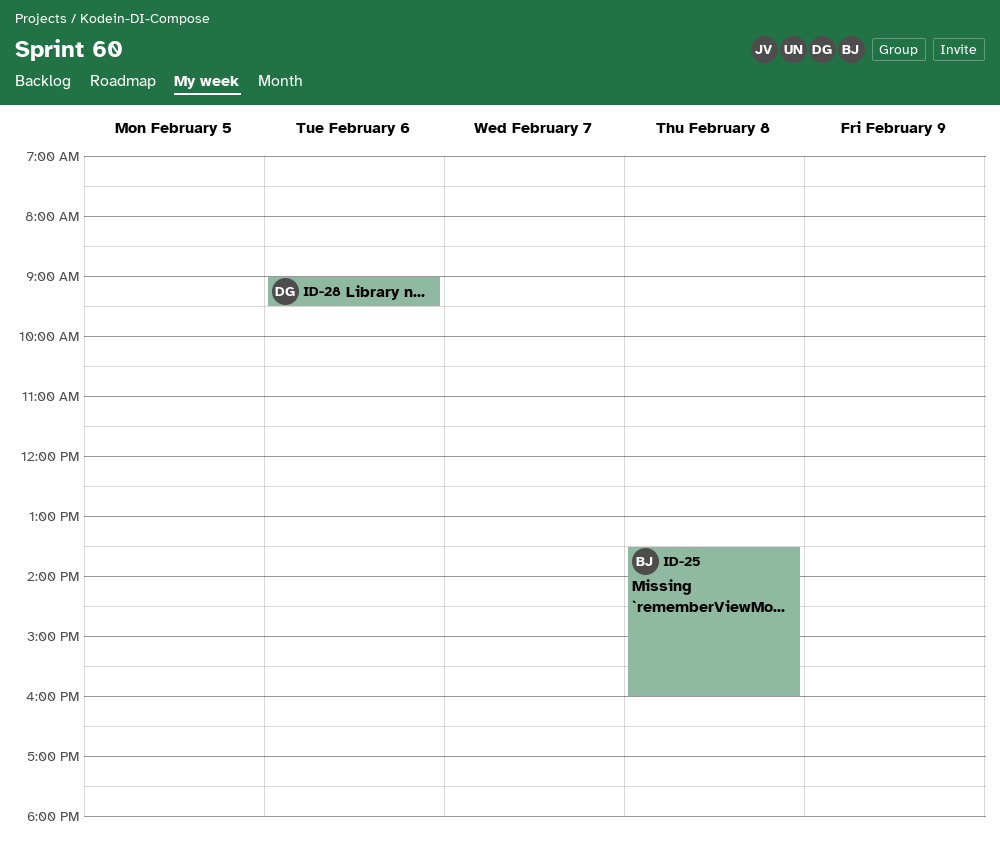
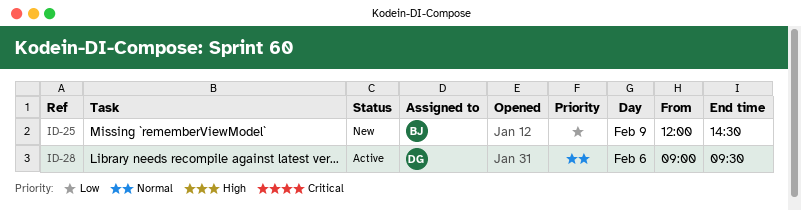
ID-25, day: Feb 8 -> Feb 9
ID-25, begins: 13:30 -> 12:00
ID-25, ends: 16:00 -> 14:30

